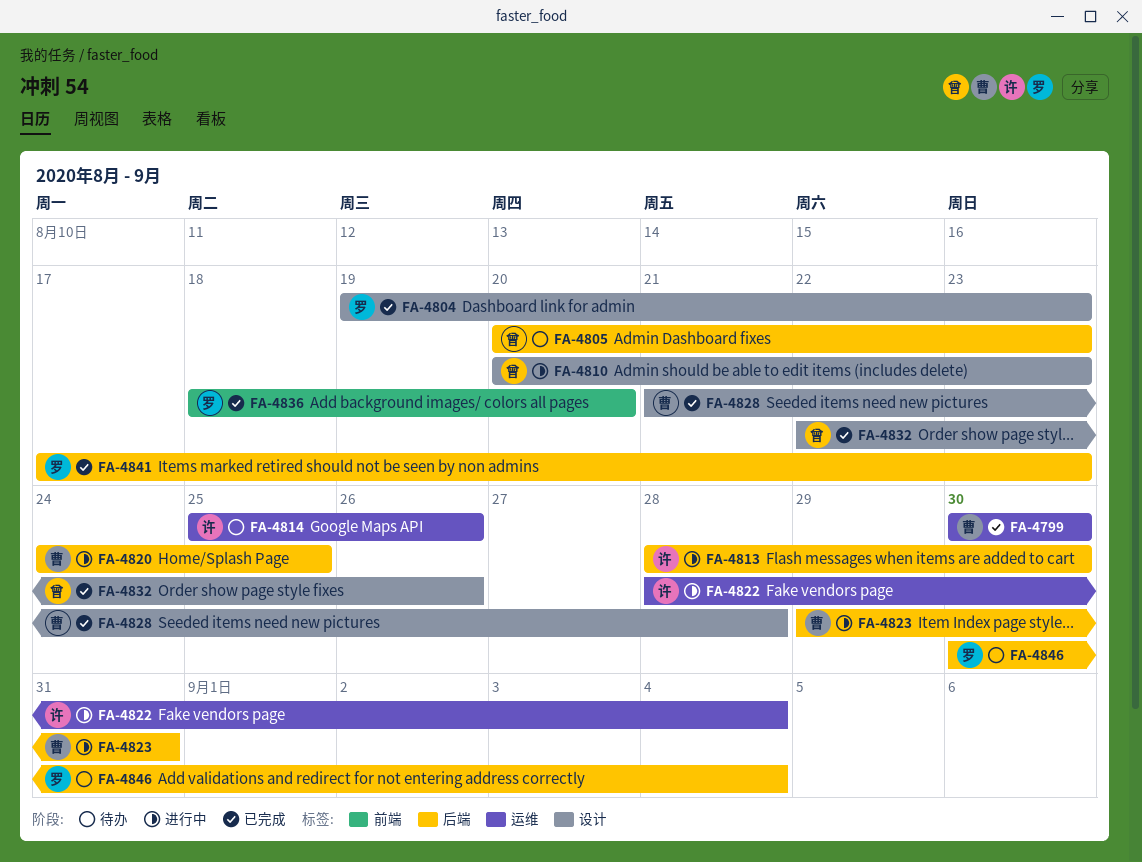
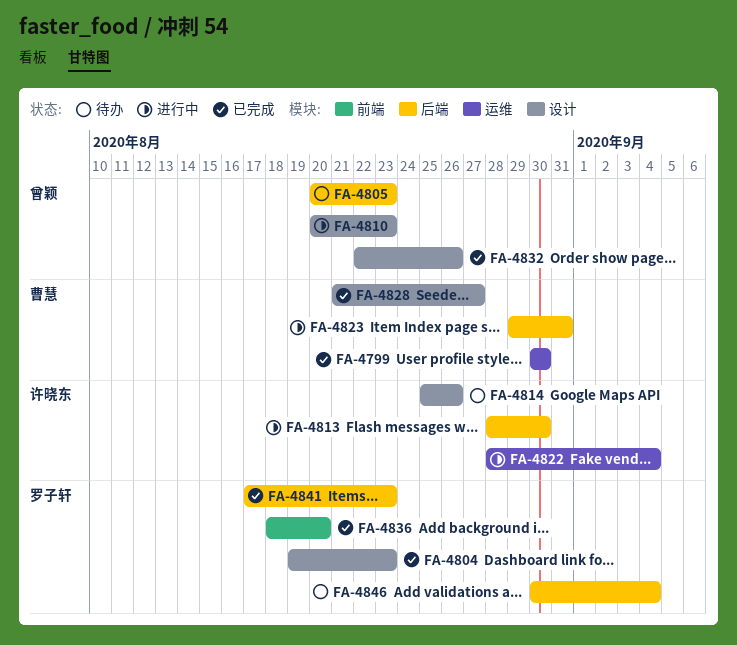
FA-4814, label: 运维 -> 设计
FA-4820: present -> none
FA-4828, due: Aug 28 -> Aug 27

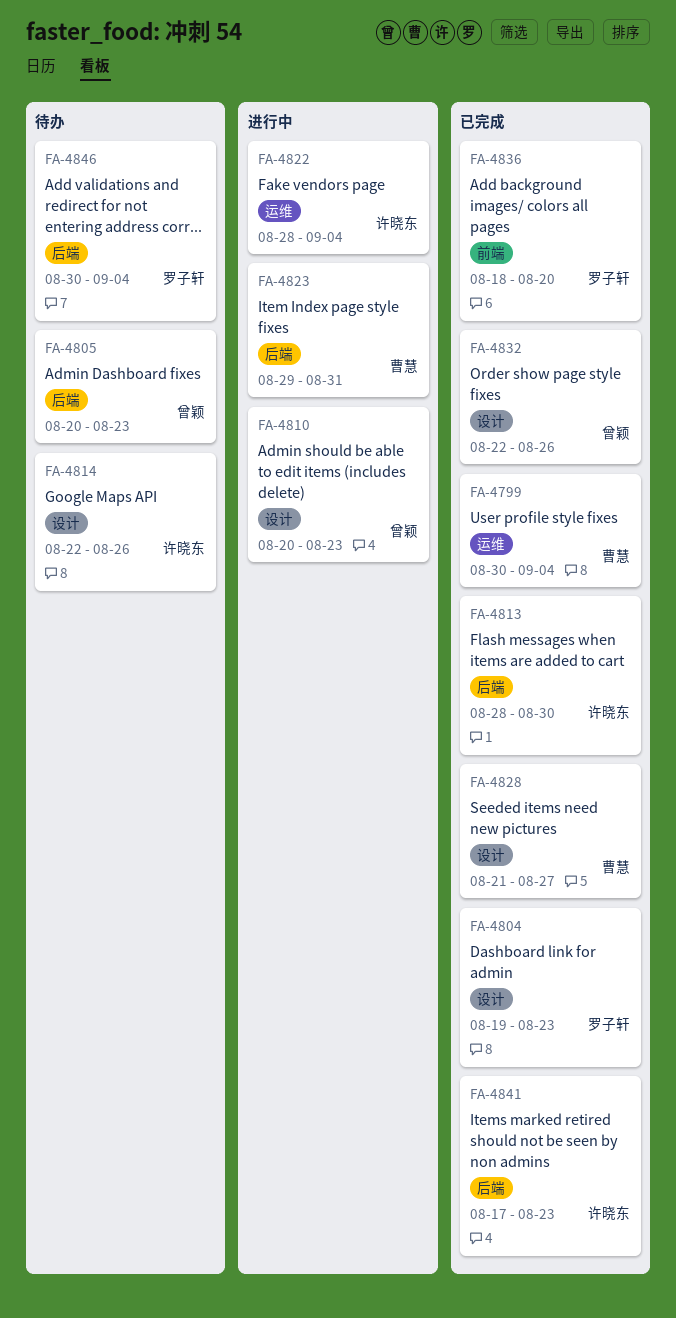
FA-4799, due: Aug 30 -> Sep 4
FA-4813, status: 进行中 -> 已完成
FA-4814, start: Aug 25 -> Aug 22
FA-4841, owner: 罗子轩 -> 许晓东

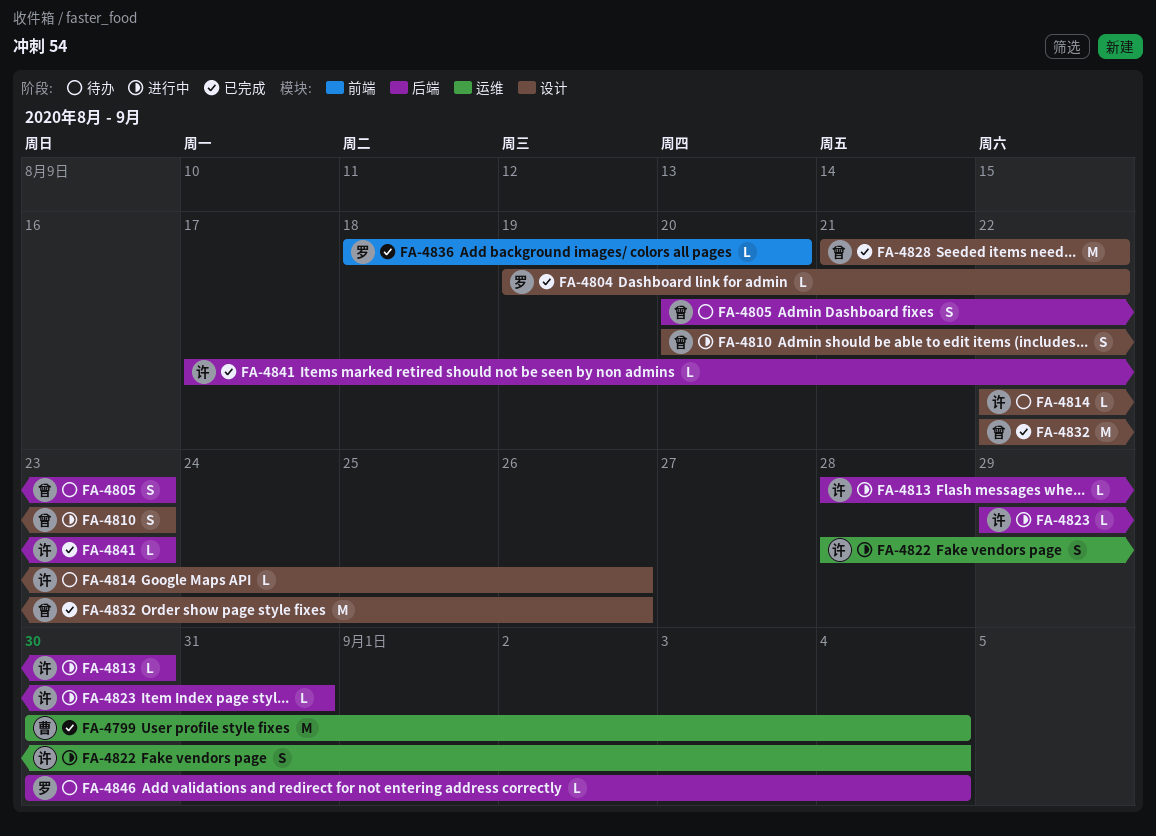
FA-4804, due: Aug 23 -> Aug 22
FA-4813, status: 已完成 -> 进行中
FA-4823, owner: 曹慧 -> 许晓东
FA-4828, owner: 曹慧 -> 曾颖
FA-4828, due: Aug 27 -> Aug 22

